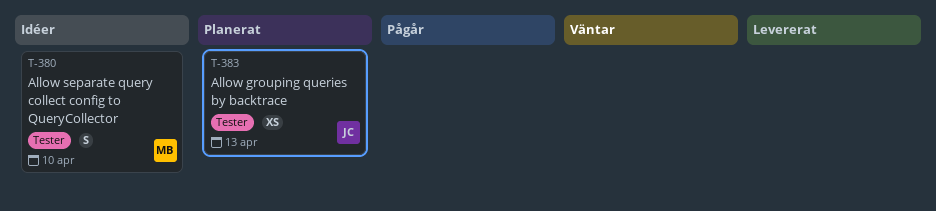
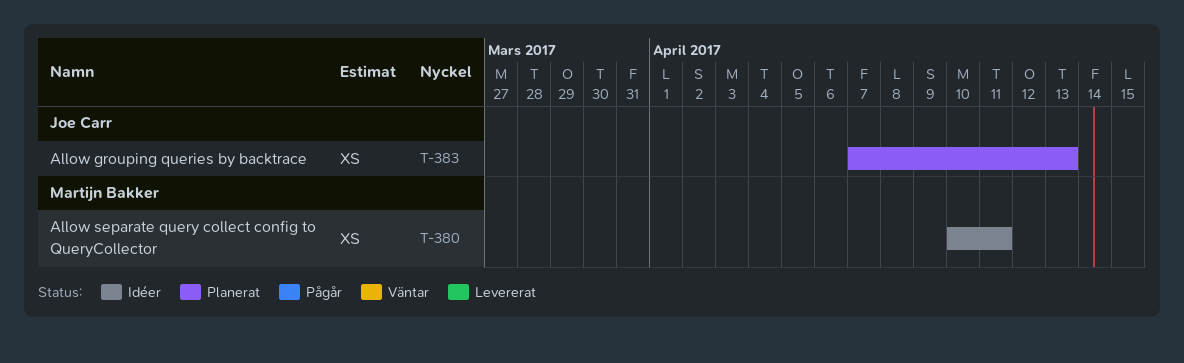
T-380, estimate: S -> XS
T-380, due: Apr 10 -> Apr 11

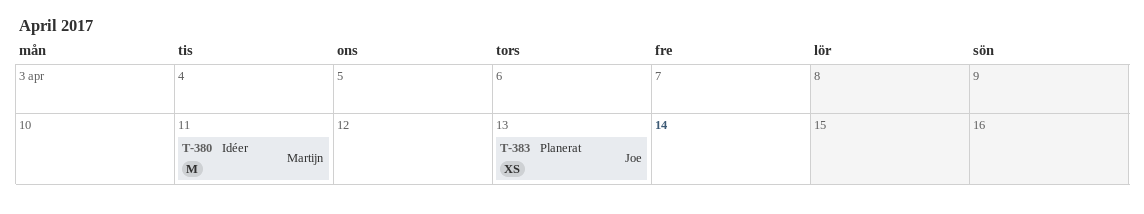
T-380, estimate: XS -> M

